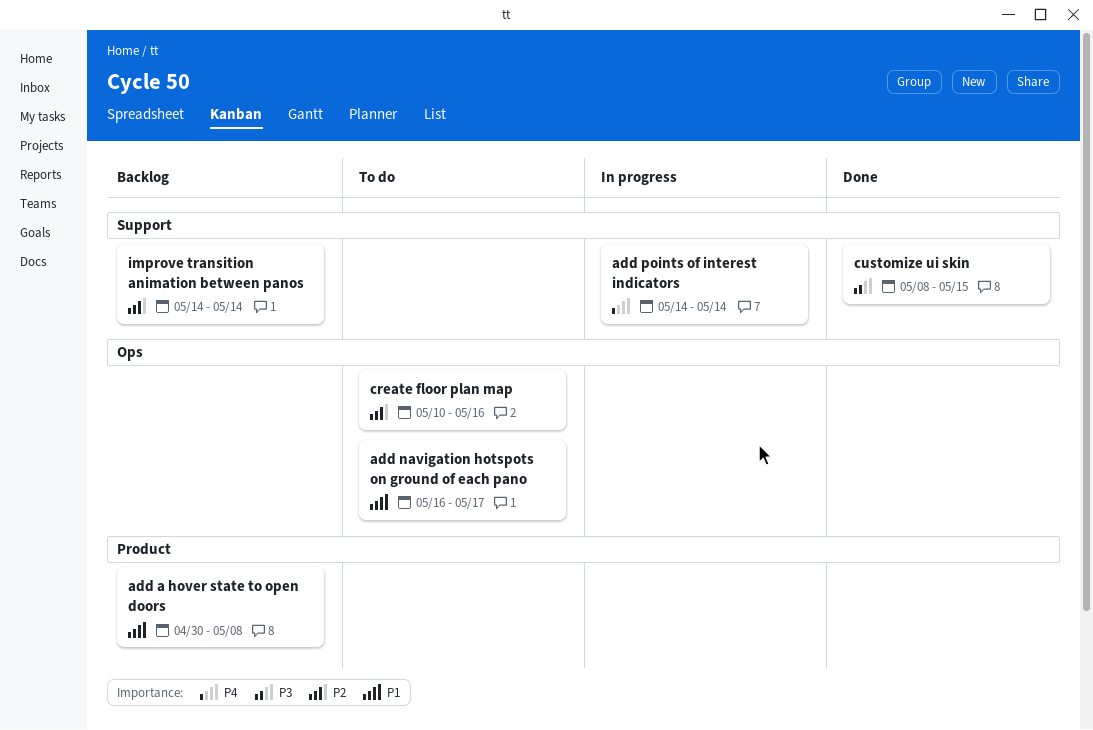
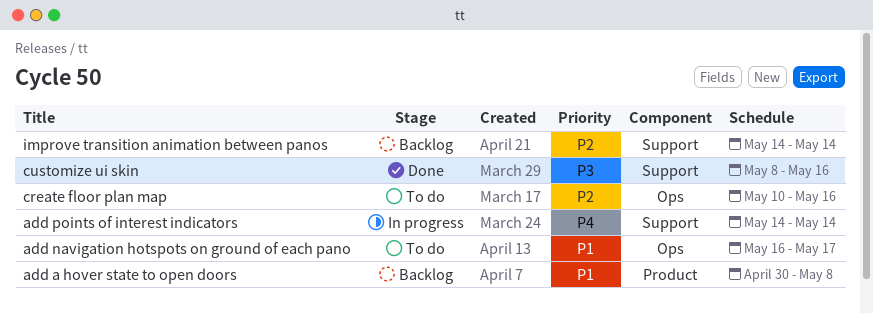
customize ui skin, due: May 15 -> May 16

